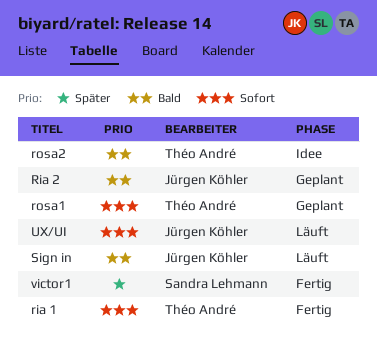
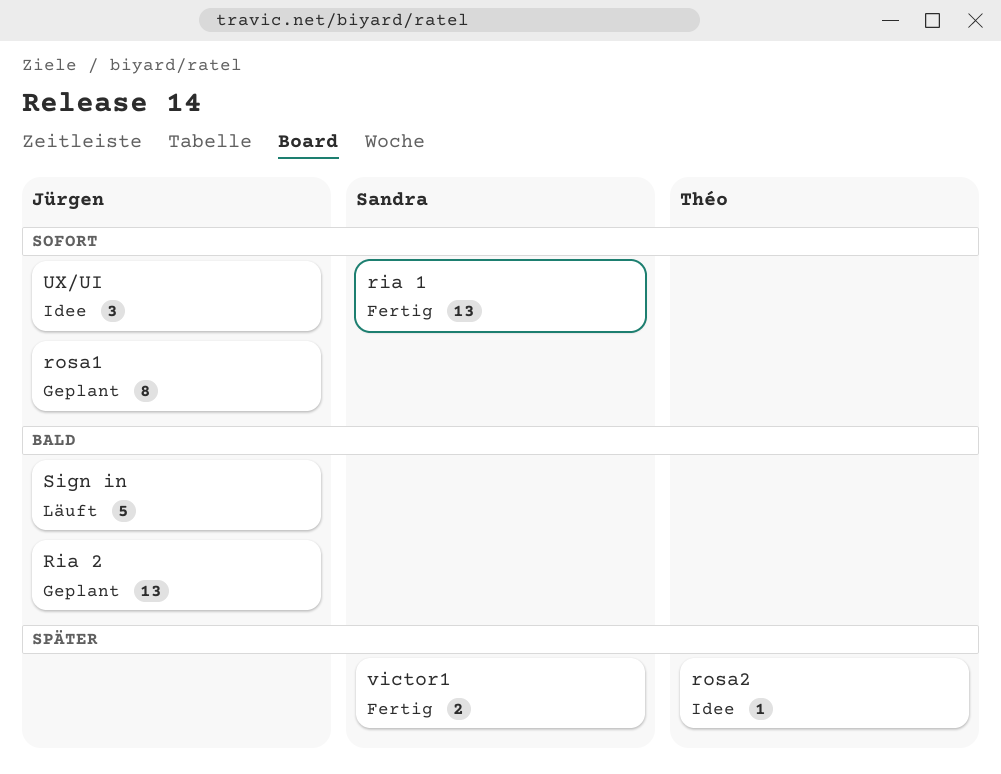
ria 1, owner: Théo André -> Sandra Lehmann
rosa1, owner: Théo André -> Jürgen Köhler
rosa2, priority: Bald -> Später
UX/UI, status: Läuft -> Idee

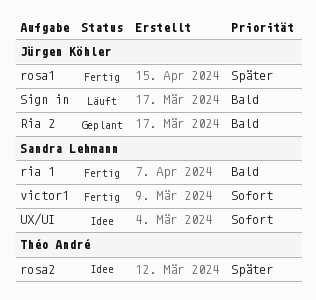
ria 1, priority: Sofort -> Bald
rosa1, status: Geplant -> Fertig
rosa1, priority: Sofort -> Später
UX/UI, owner: Jürgen Köhler -> Sandra Lehmann
victor1, priority: Später -> Sofort

